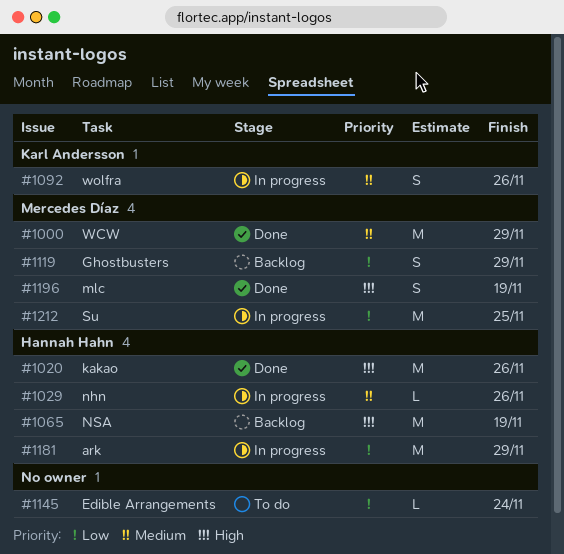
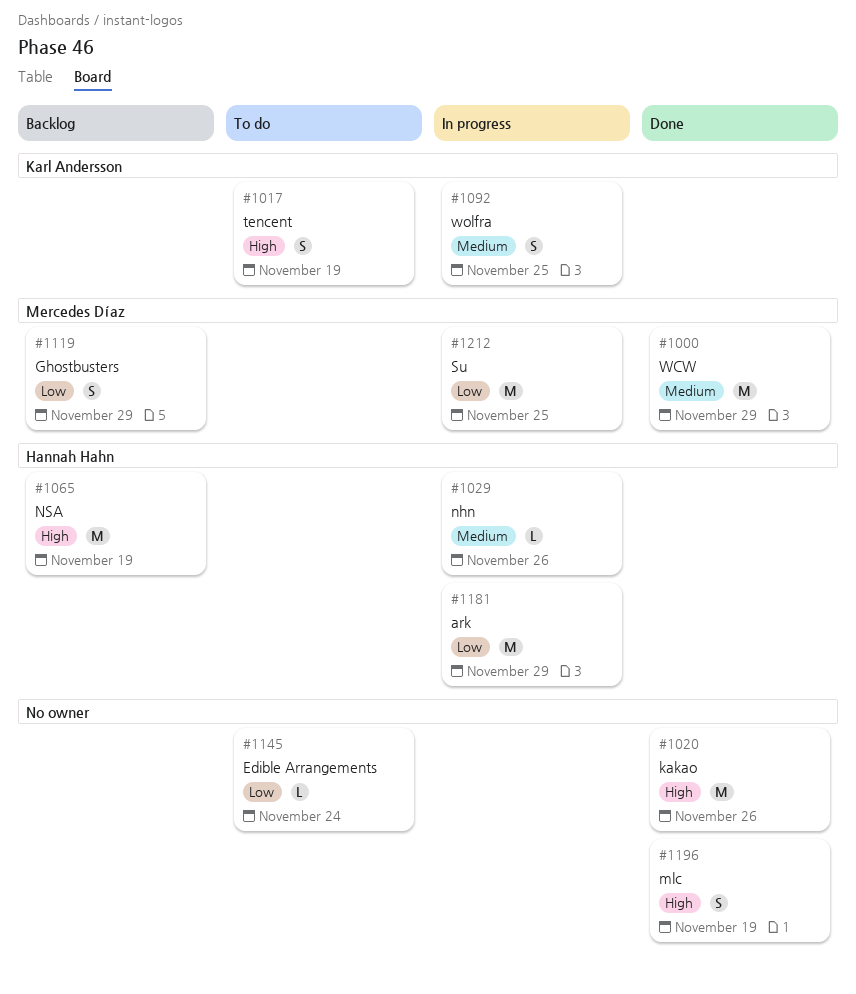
#1017: none -> present
#1020, owner: Hannah Hahn -> none
#1092, due: Nov 26 -> Nov 25
#1196, owner: Mercedes Díaz -> none

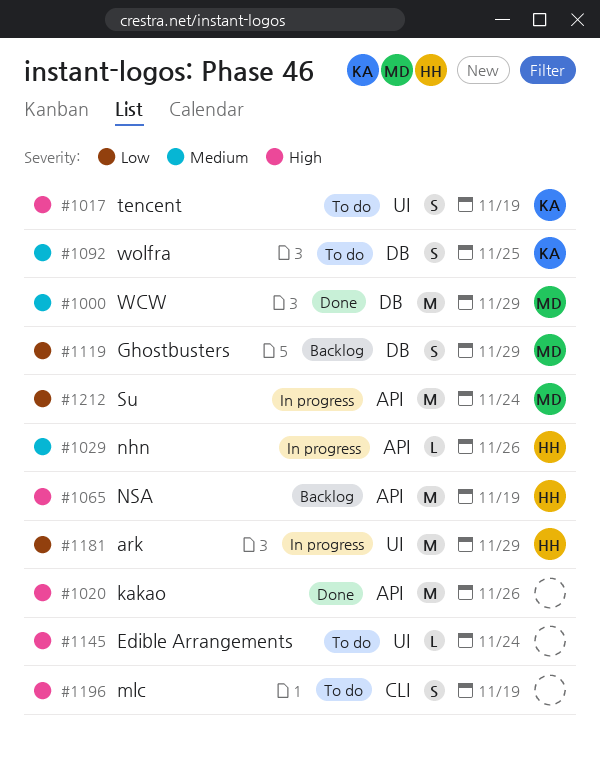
#1092, status: In progress -> To do
#1145, priority: Low -> High
#1196, status: Done -> To do
#1212, due: Nov 25 -> Nov 24

